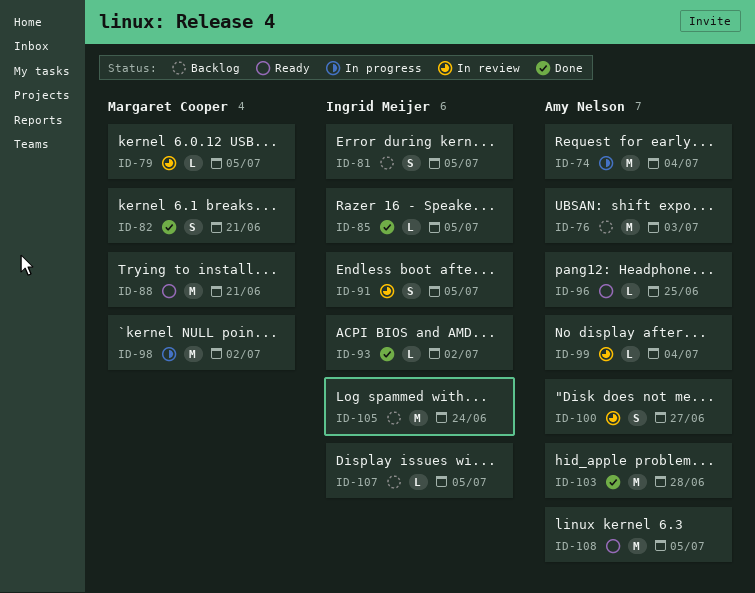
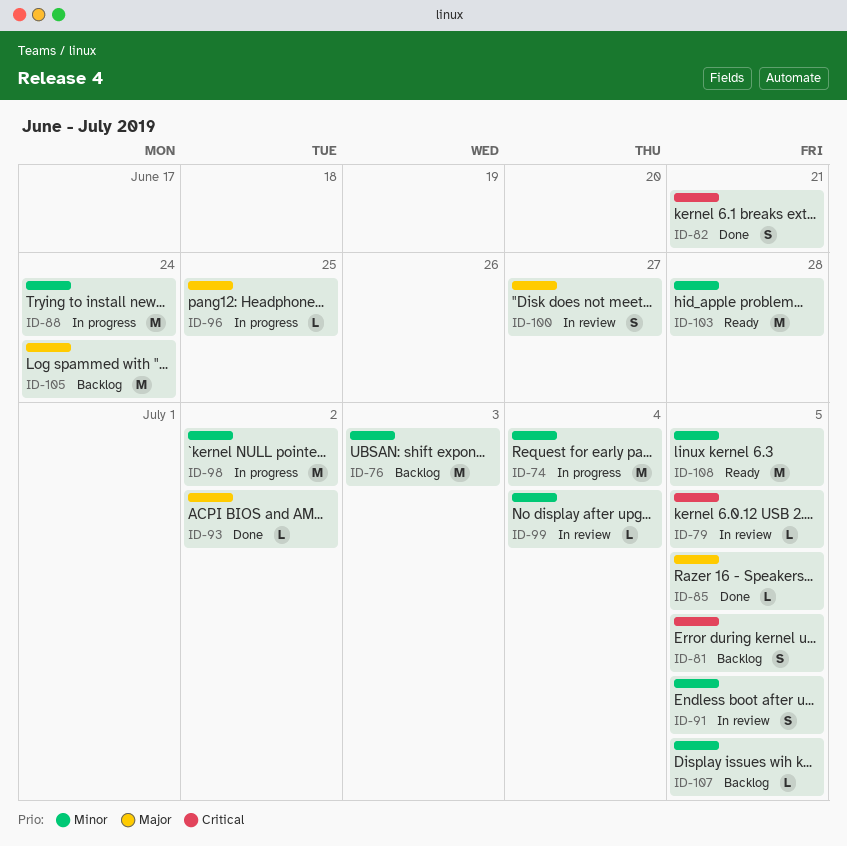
ID-88, status: Ready -> In progress
ID-88, due: Jun 21 -> Jun 24
ID-96, status: Ready -> In progress
ID-103, status: Done -> Ready

